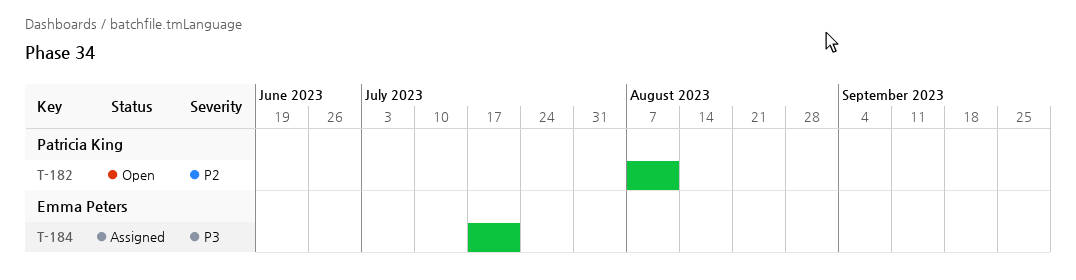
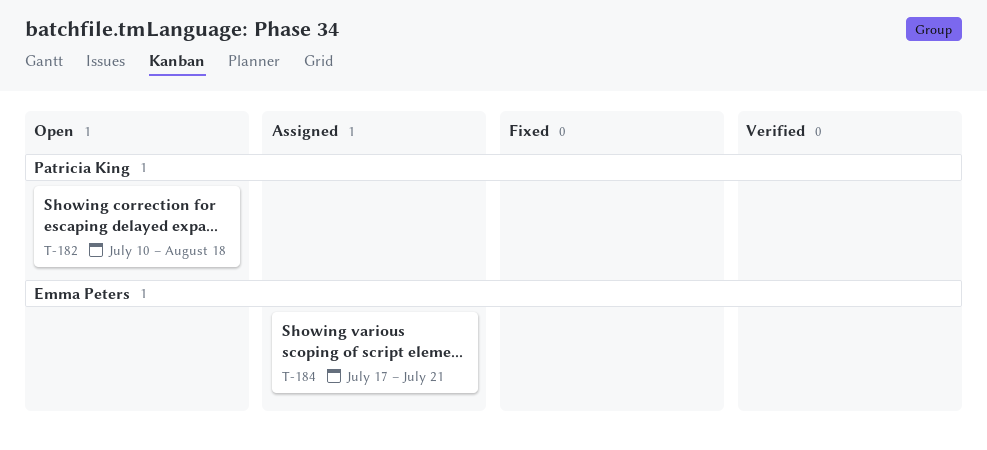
T-182, start: Aug 7 -> Jul 10
T-182, due: Aug 11 -> Aug 18

